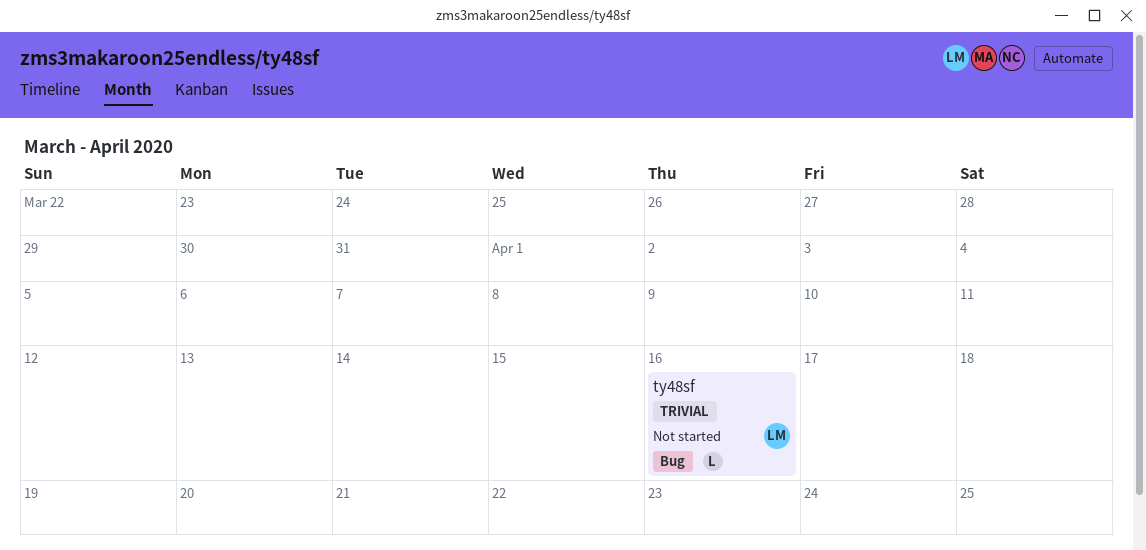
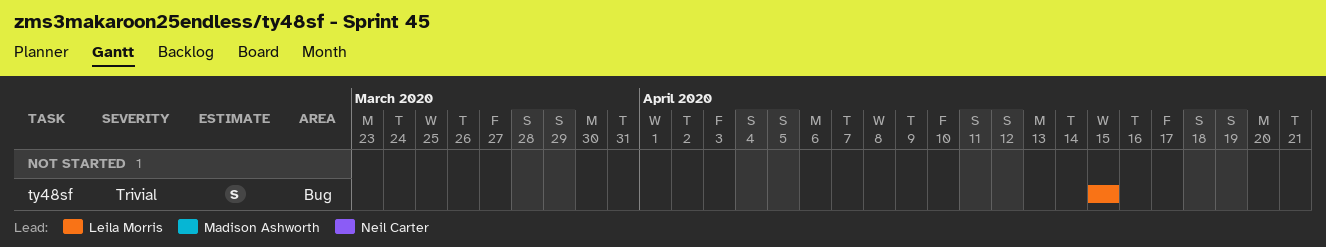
ty48sf, estimate: L -> S
ty48sf, due: Apr 16 -> Apr 15

